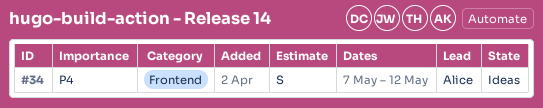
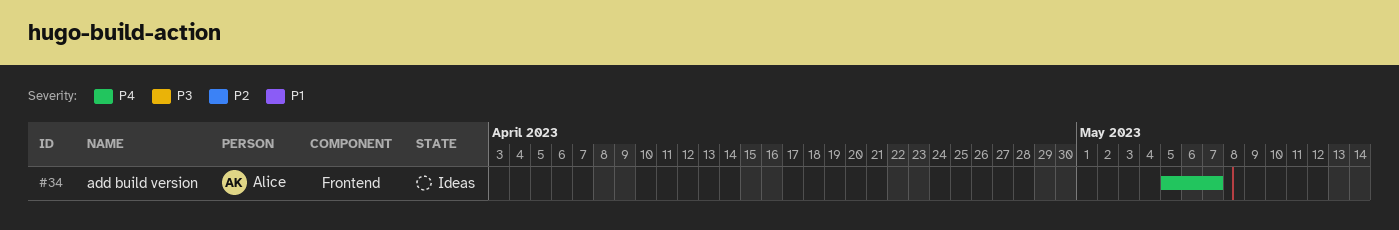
#34, start: May 7 -> May 5
#34, due: May 12 -> May 7

